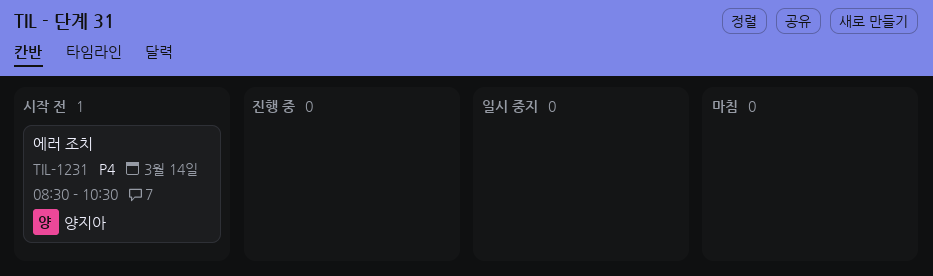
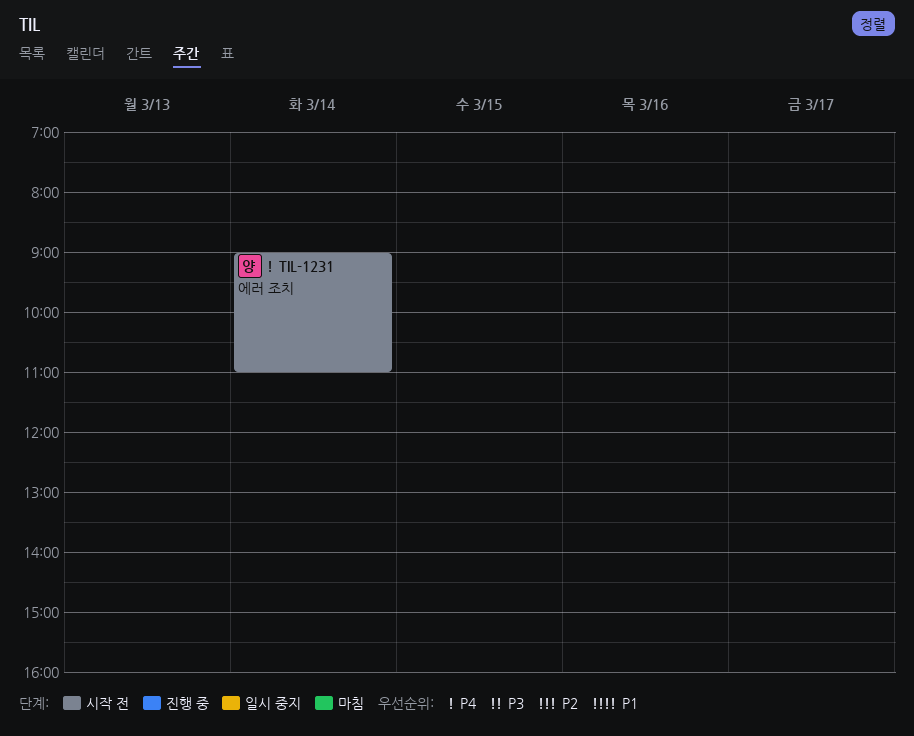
TIL-1231, begins: 08:30 -> 09:00
TIL-1231, ends: 10:30 -> 11:00

